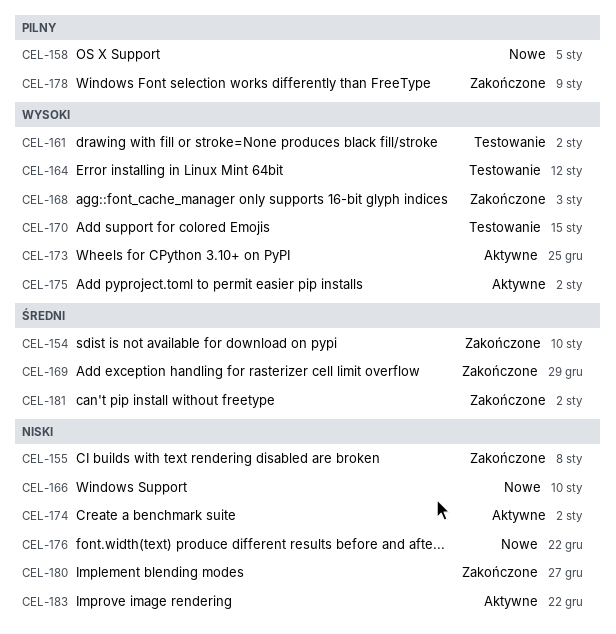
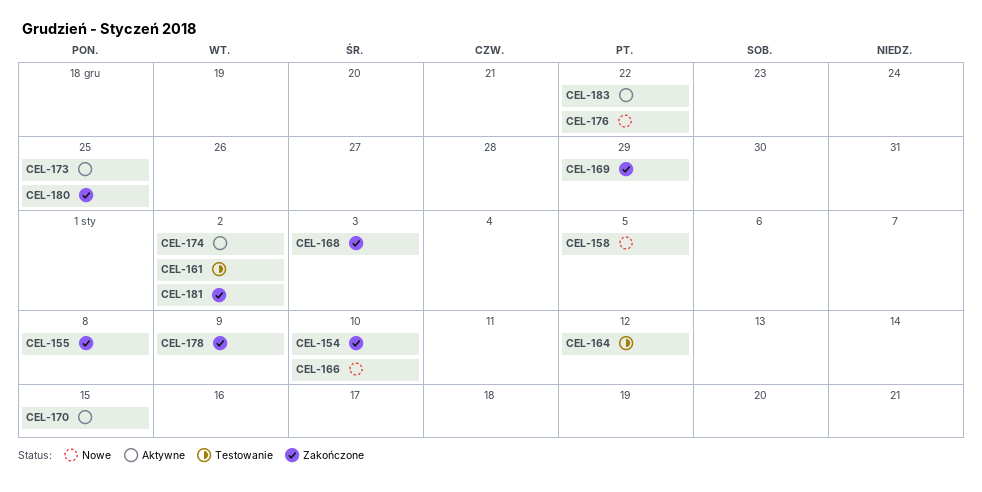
CEL-170, status: Testowanie -> Aktywne
CEL-175: present -> none
CEL-180, due: Dec 27 -> Dec 25

